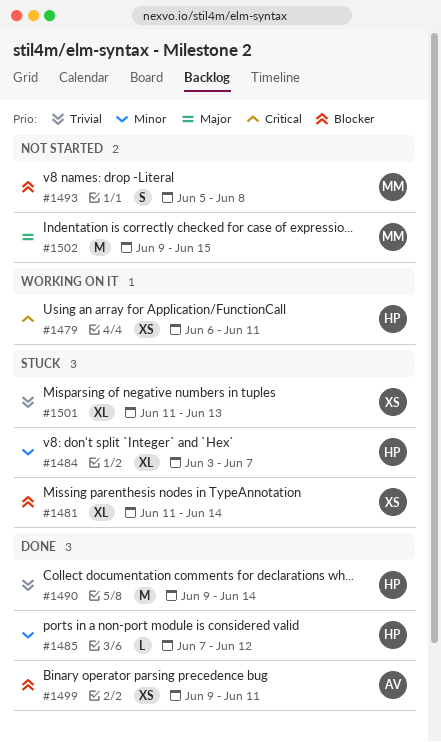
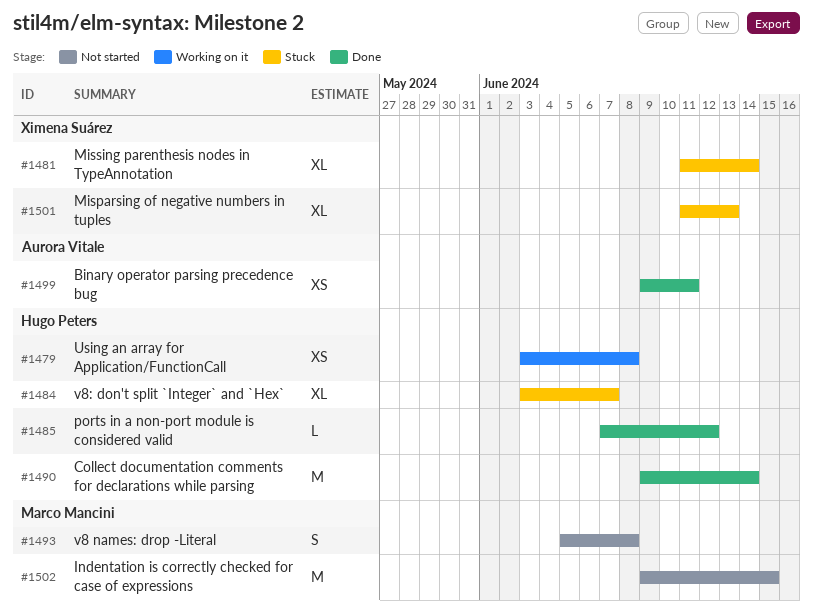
#1479, start: Jun 6 -> Jun 3
#1479, due: Jun 11 -> Jun 8

